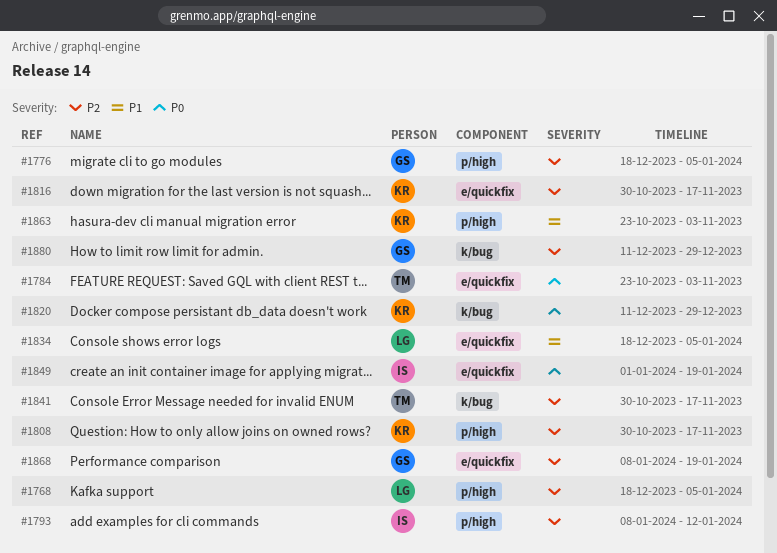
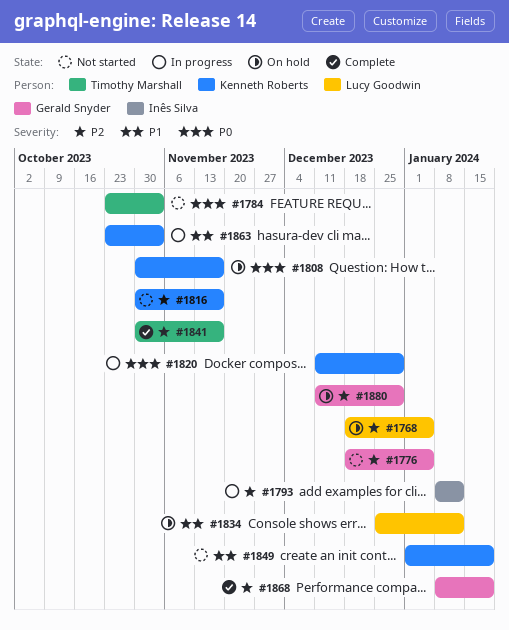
#1808, priority: P2 -> P0
#1834, start: Dec 18 -> Dec 25
#1834, due: Jan 5 -> Jan 12
#1849, owner: Inês Silva -> Kenneth Roberts
#1849, priority: P0 -> P1

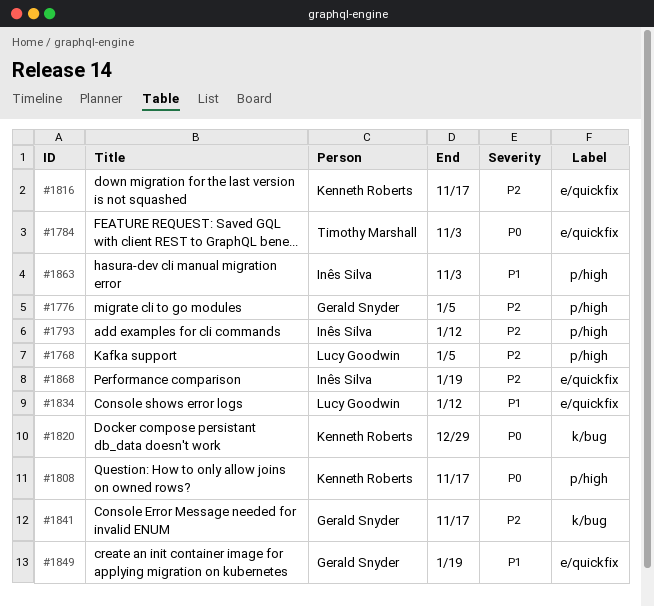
#1841, owner: Timothy Marshall -> Gerald Snyder
#1849, owner: Kenneth Roberts -> Gerald Snyder
#1863, owner: Kenneth Roberts -> Inês Silva
#1868, owner: Gerald Snyder -> Inês Silva
#1880: present -> none

